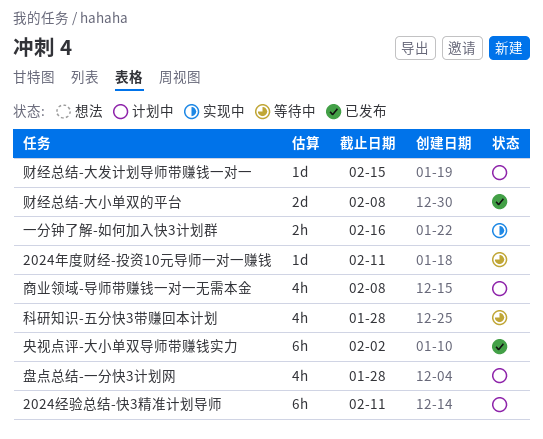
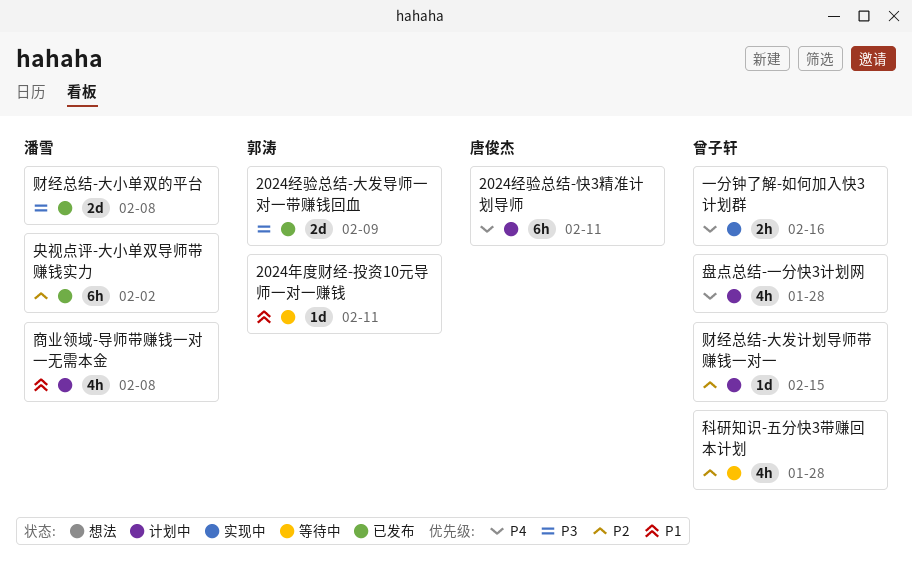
2024经验总结-大发导师一对一带赚钱回血: none -> present

